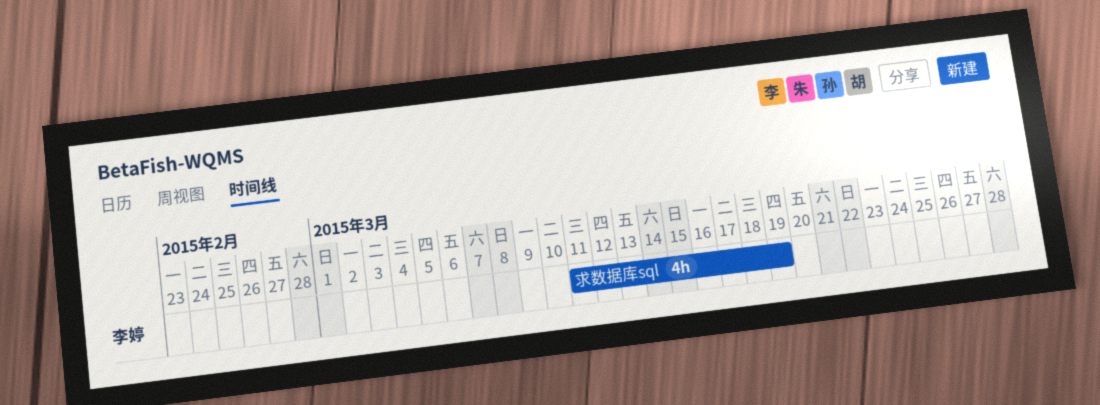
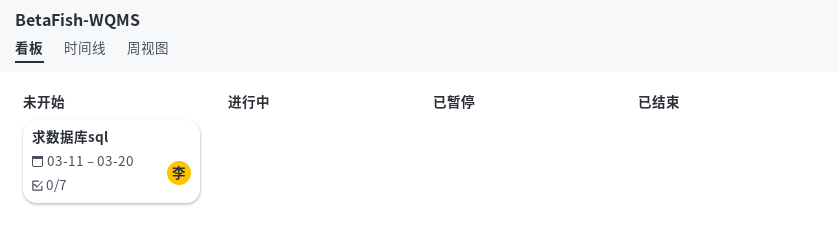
求数据库sql, due: Mar 19 -> Mar 20

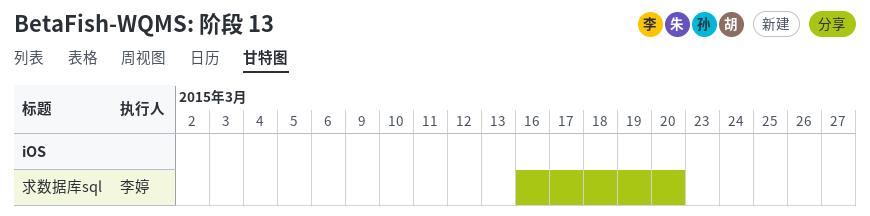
求数据库sql, start: Mar 11 -> Mar 16

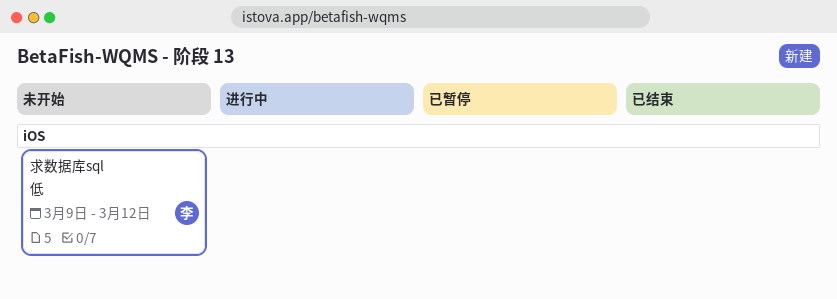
求数据库sql, start: Mar 16 -> Mar 9
求数据库sql, due: Mar 20 -> Mar 12

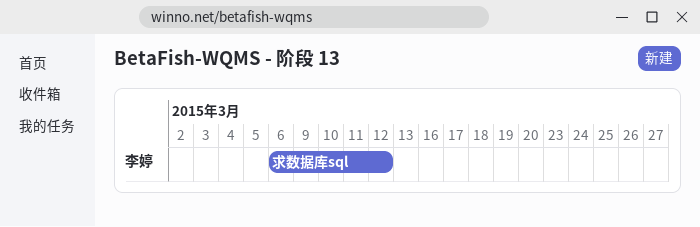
求数据库sql, start: Mar 9 -> Mar 6

